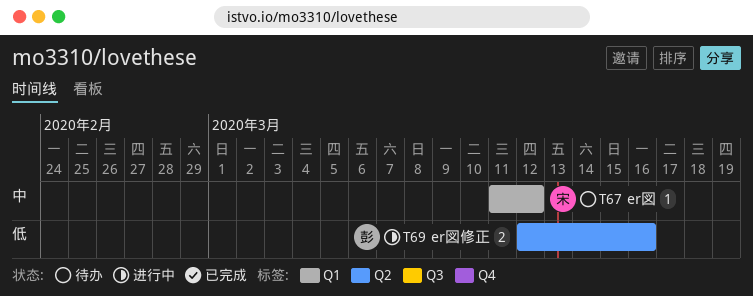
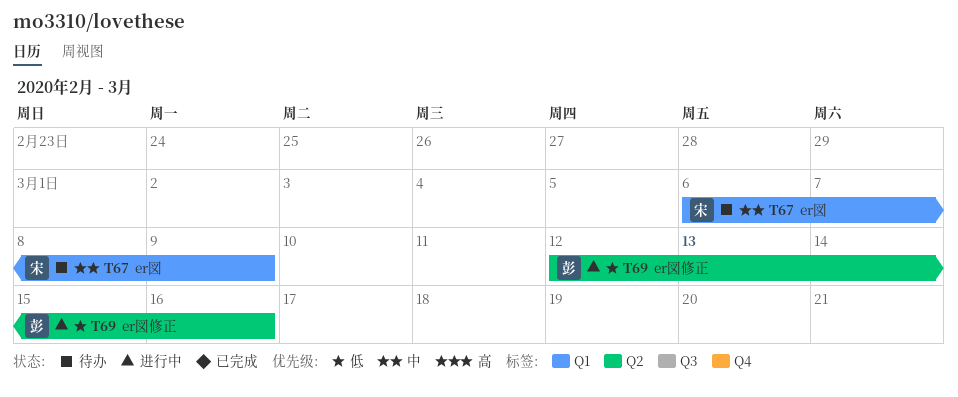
T67, start: Mar 11 -> Mar 6
T67, due: Mar 12 -> Mar 9

